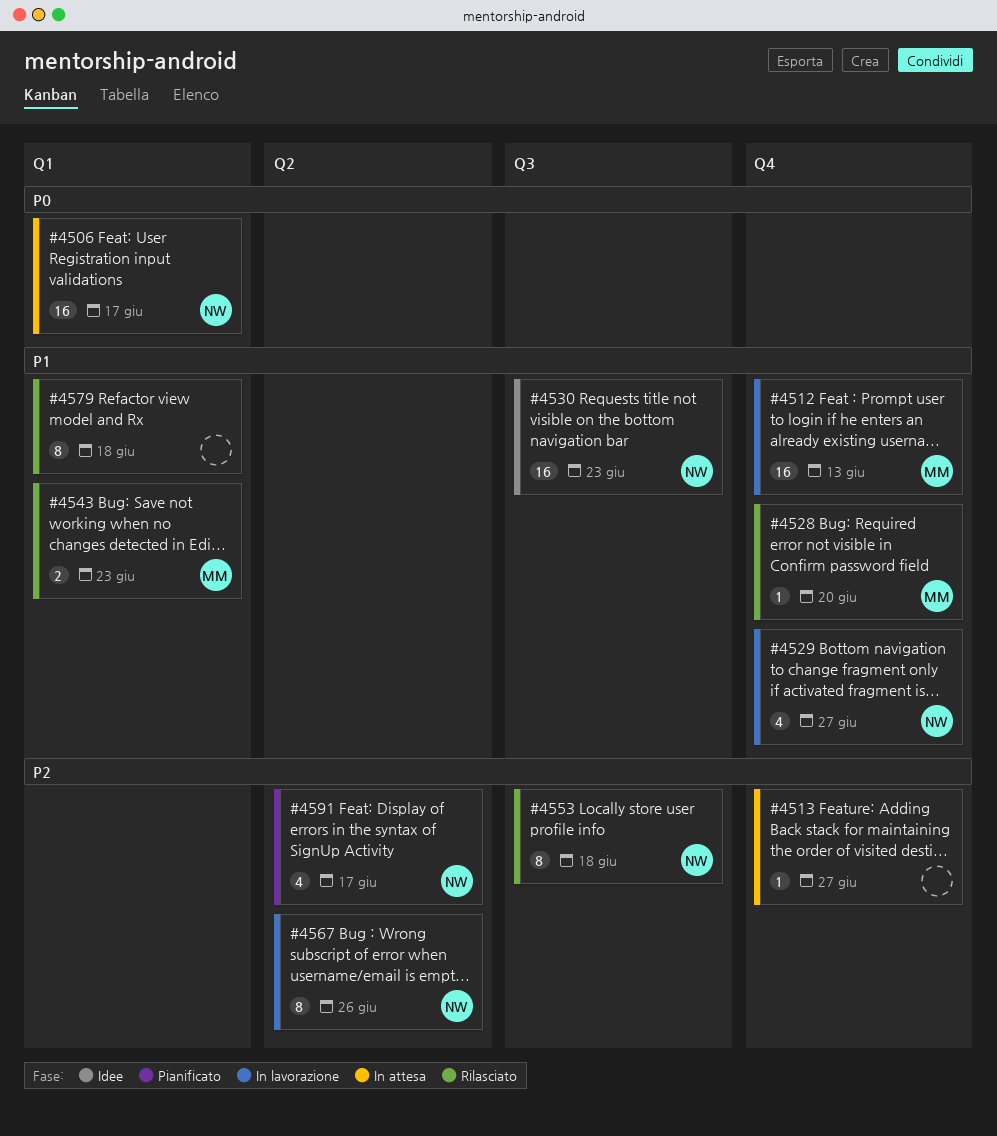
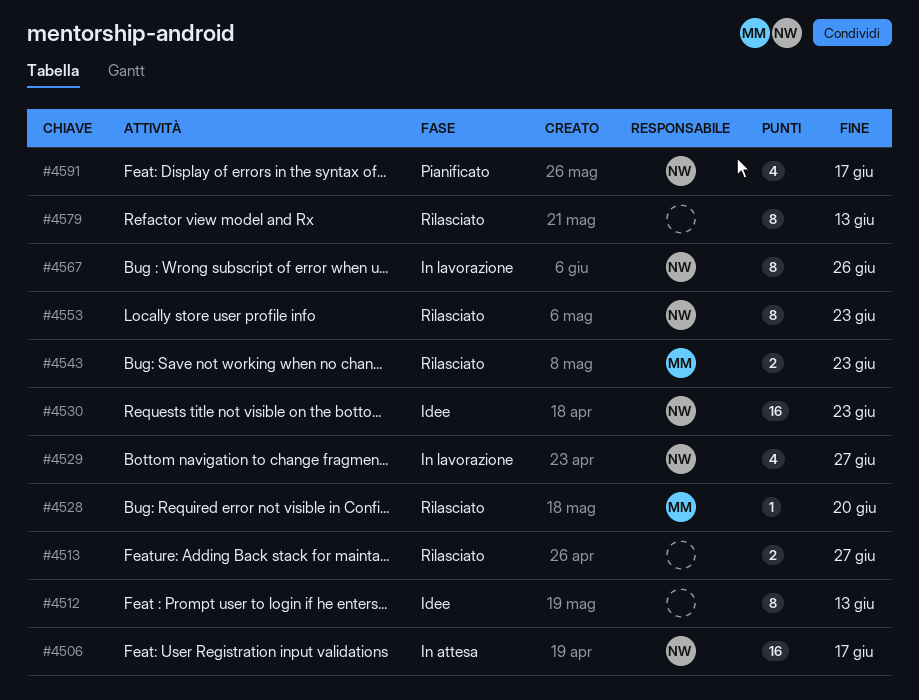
#4512, status: In lavorazione -> Idee
#4512, owner: MM -> none
#4512, estimate: 16 -> 8
#4513, status: In attesa -> Rilasciato
#4513, estimate: 1 -> 2
#4553, due: Jun 18 -> Jun 23
#4579, due: Jun 18 -> Jun 13

